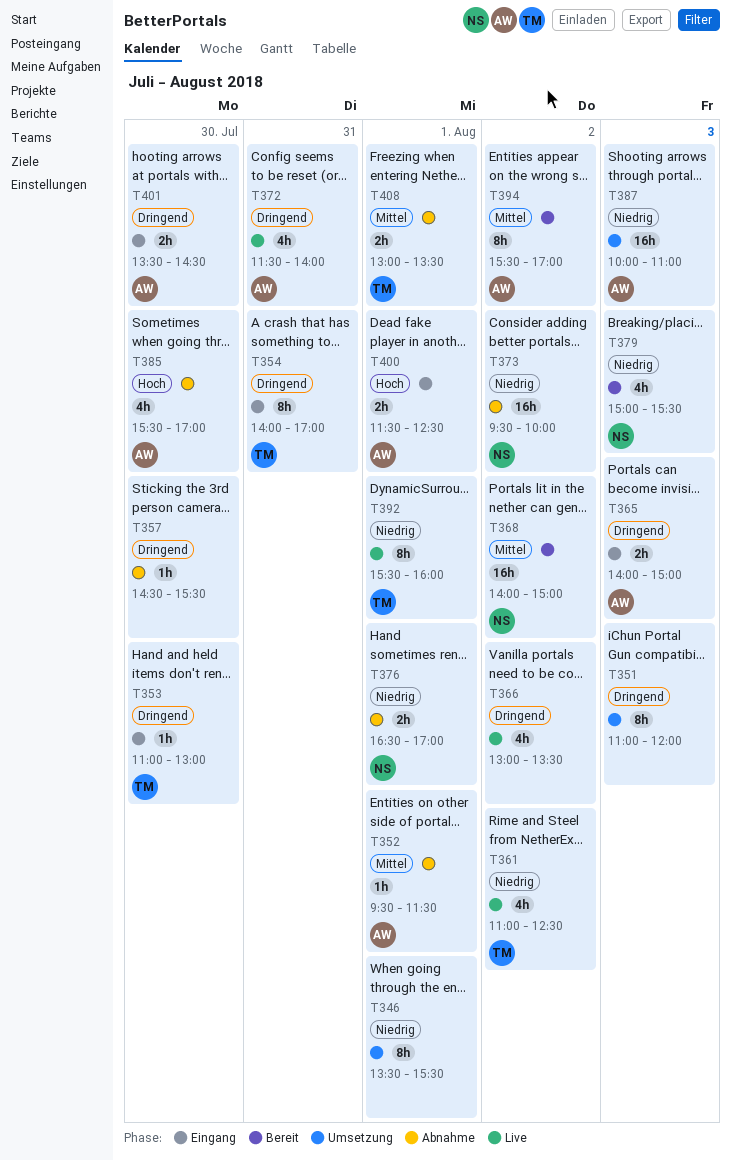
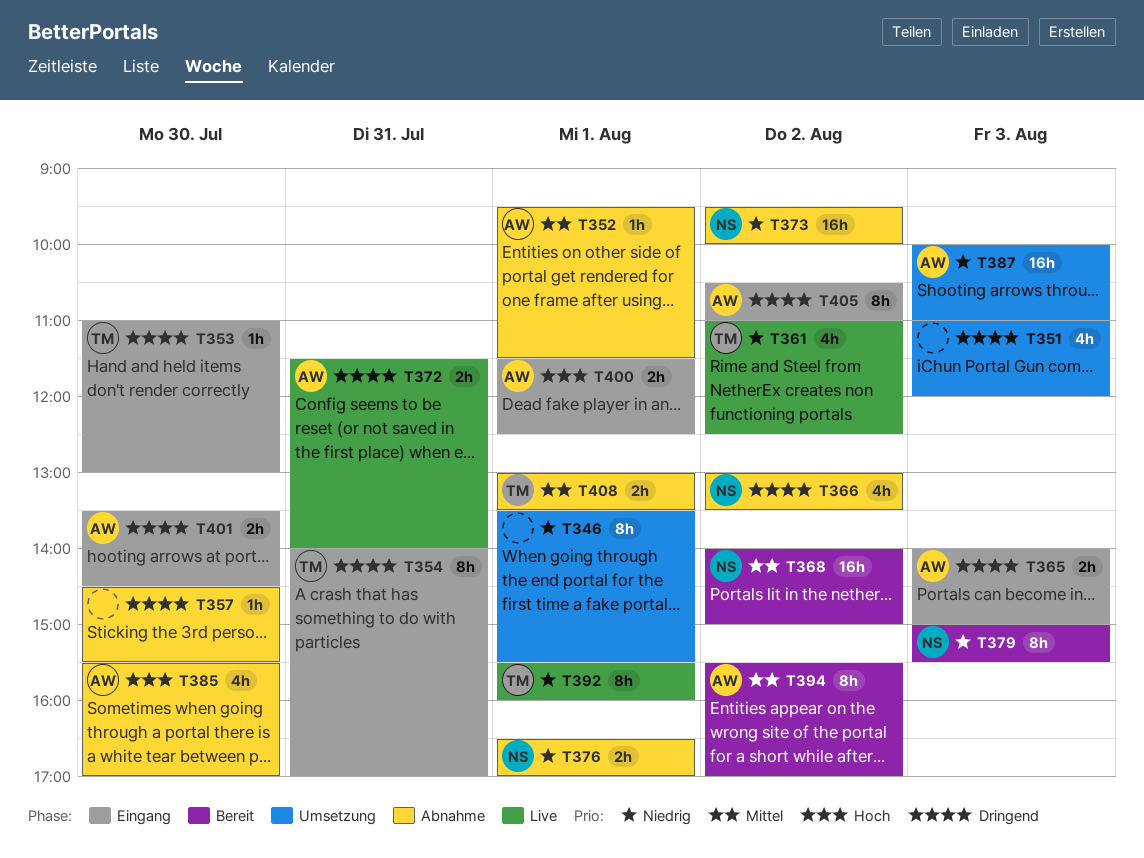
T351, estimate: 8h -> 4h
T366, status: Live -> Abnahme
T366, owner: none -> NS
T372, estimate: 4h -> 2h
T379, estimate: 4h -> 8h
T405: none -> present

